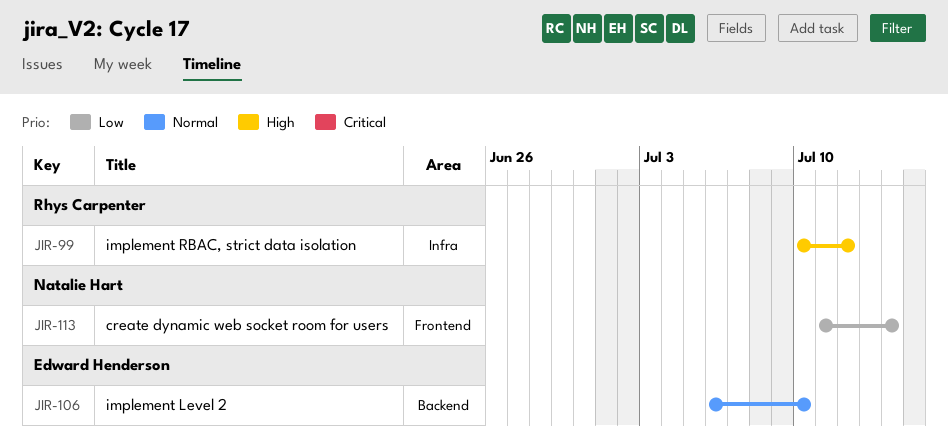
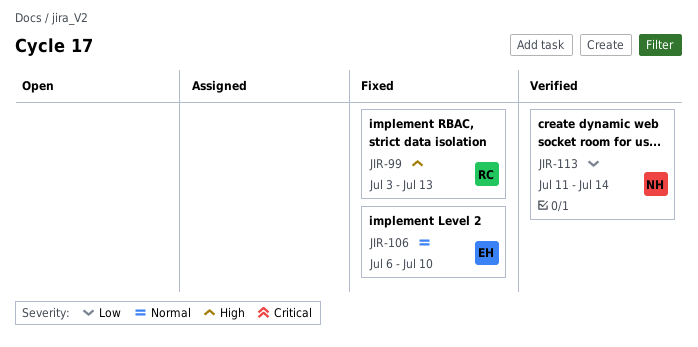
JIR-99, start: Jul 10 -> Jul 3
JIR-99, due: Jul 12 -> Jul 13

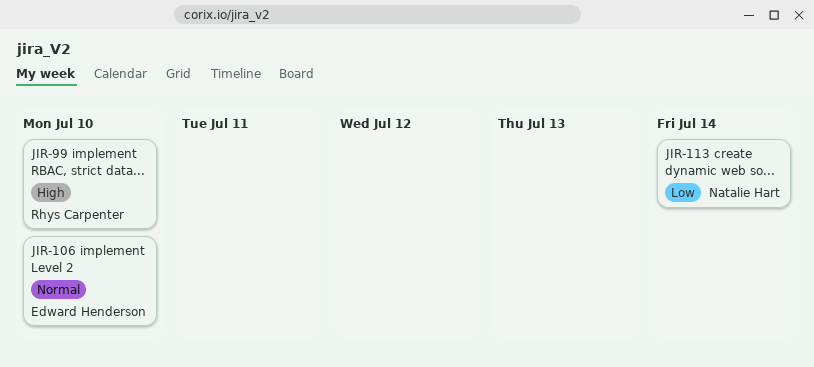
JIR-99, due: Jul 13 -> Jul 10

